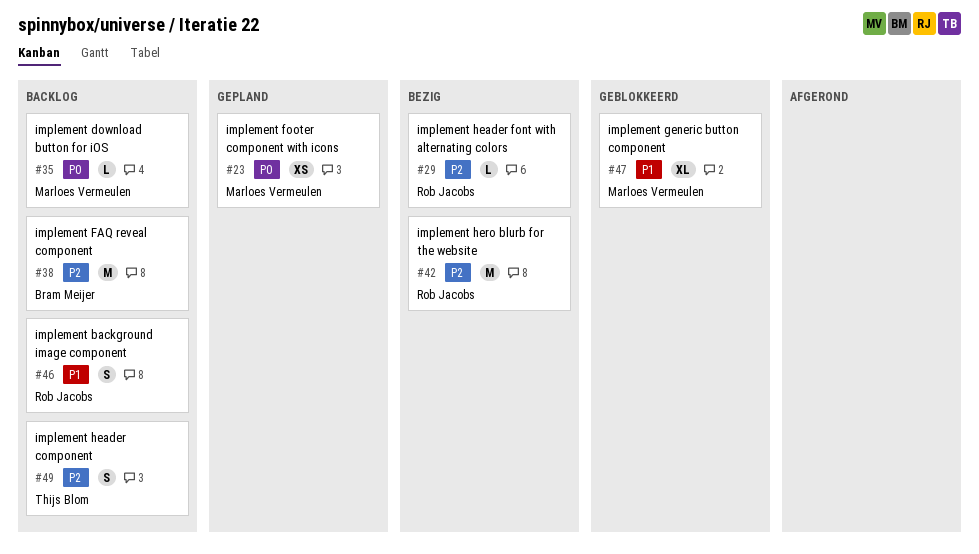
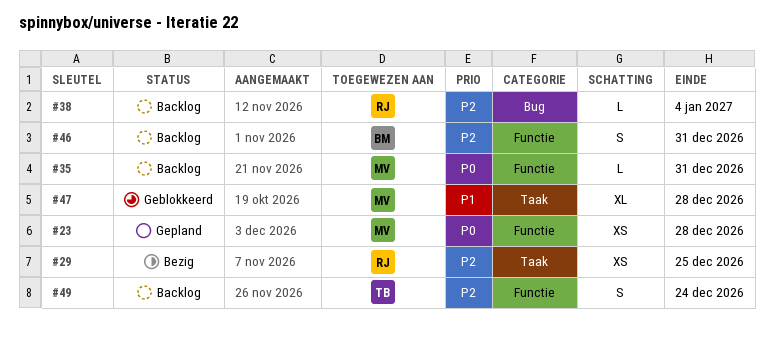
#29, estimate: L -> XS
#38, owner: Bram Meijer -> Rob Jacobs
#38, estimate: M -> L
#42: present -> none
#46, owner: Rob Jacobs -> Bram Meijer
#46, priority: P1 -> P2

